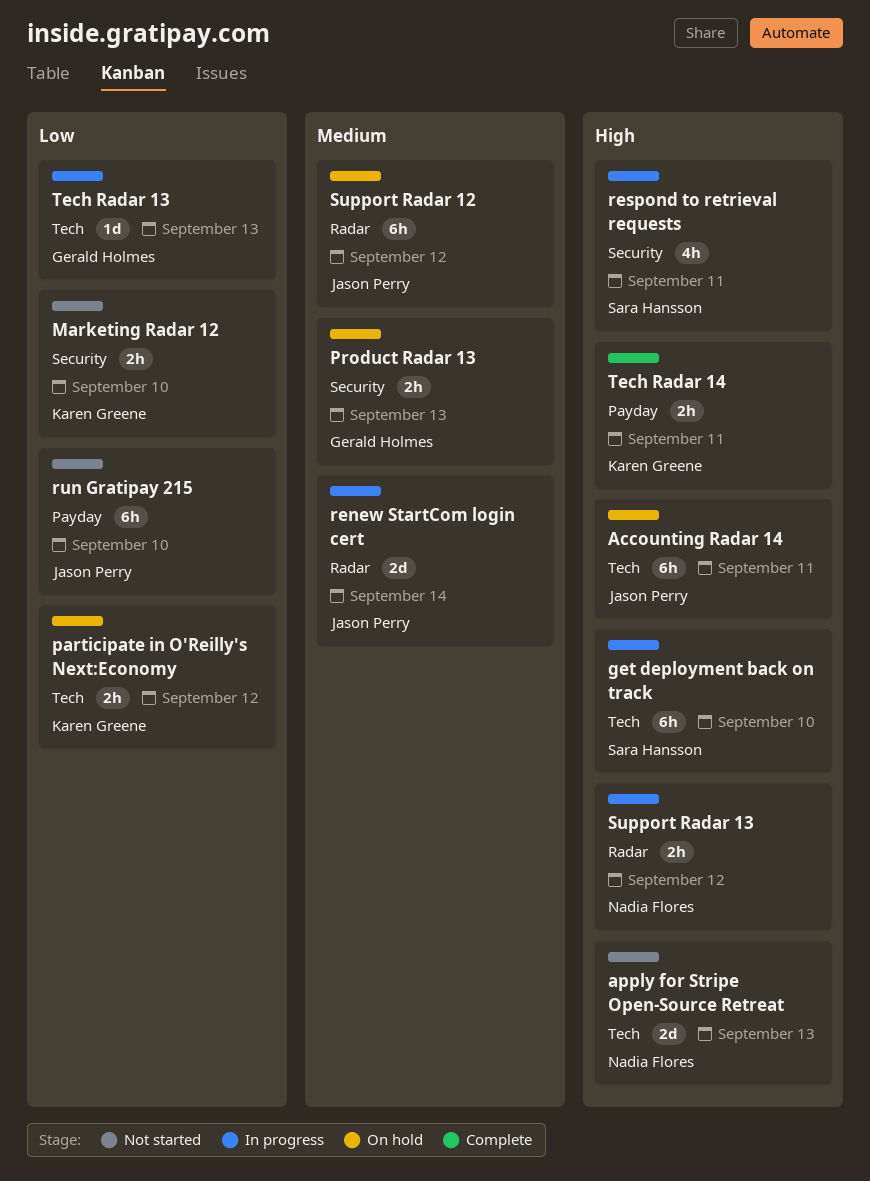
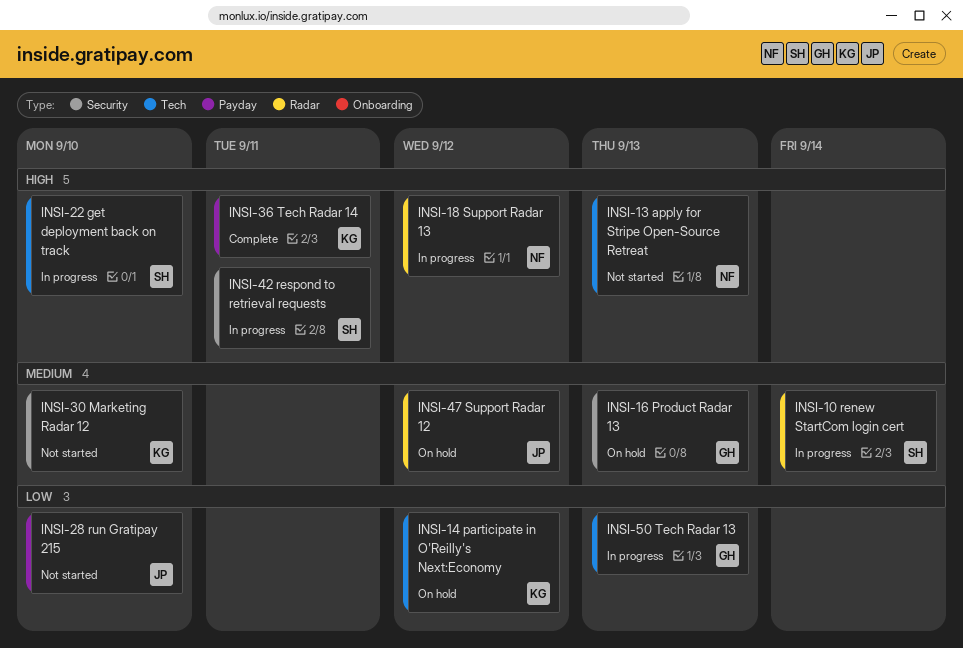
Accounting Radar 14: present -> none
Marketing Radar 12, priority: Low -> Medium
renew StartCom login cert, owner: Jason Perry -> Sara Hansson

